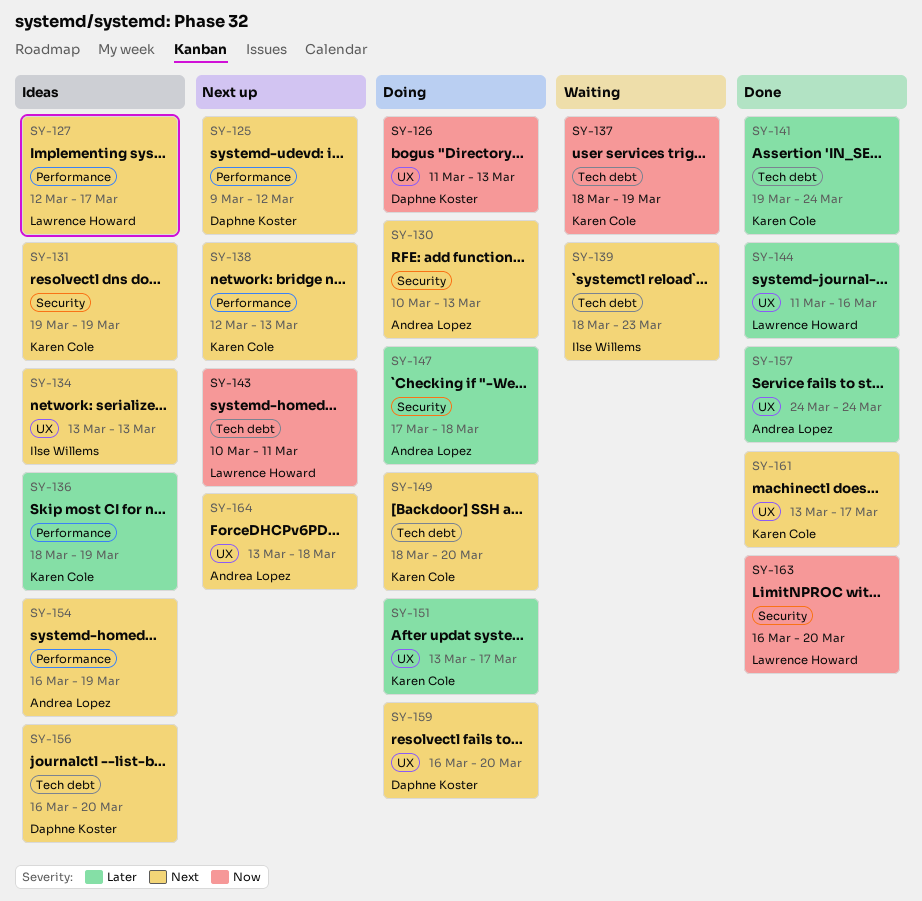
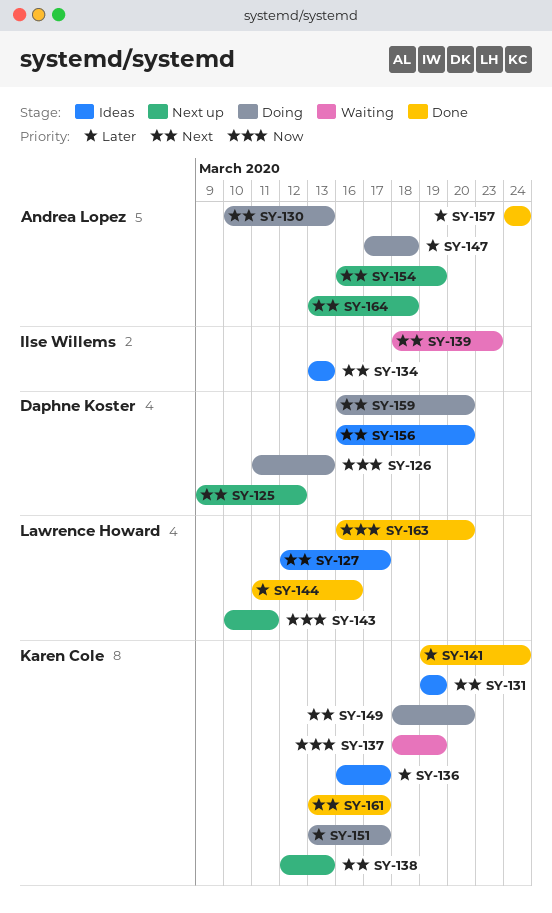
SY-136, start: Mar 18 -> Mar 16
SY-136, due: Mar 19 -> Mar 17
SY-154, status: Ideas -> Next up

